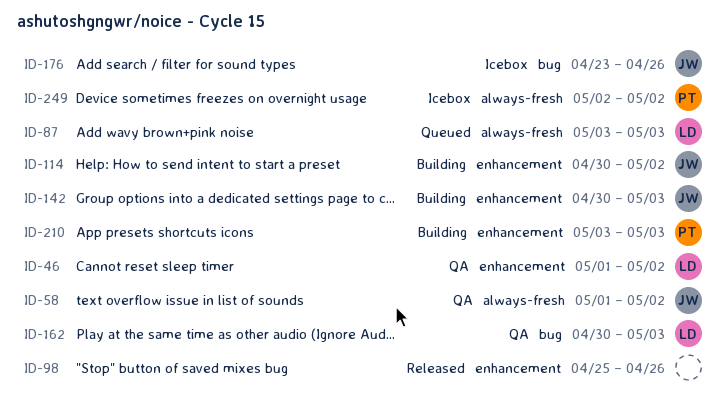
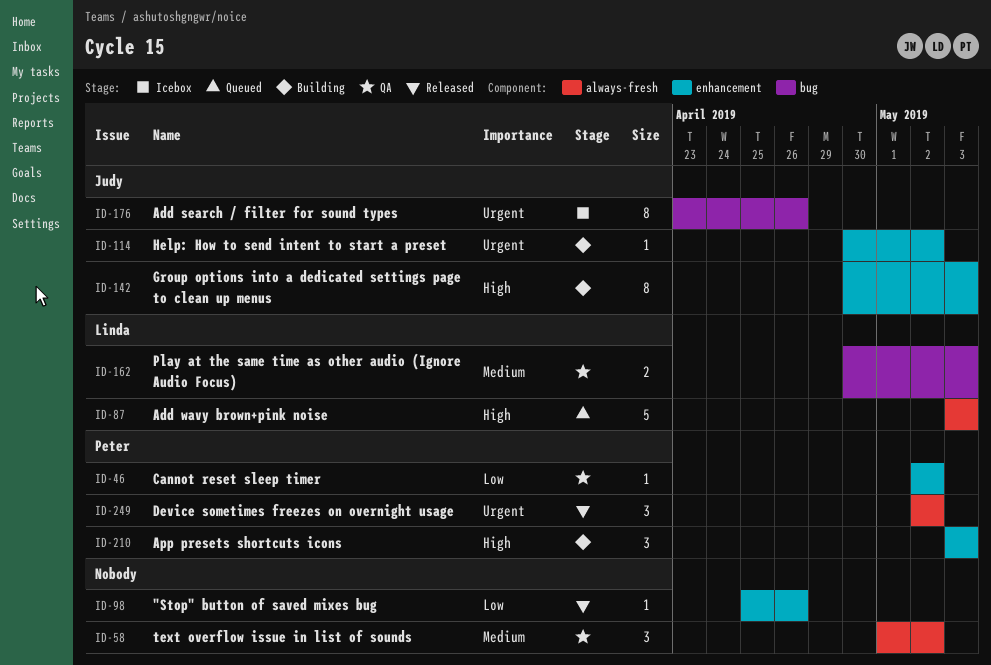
ID-46, owner: Linda -> Peter
ID-46, start: May 1 -> May 2
ID-58, owner: Judy -> none
ID-249, status: Icebox -> Released

